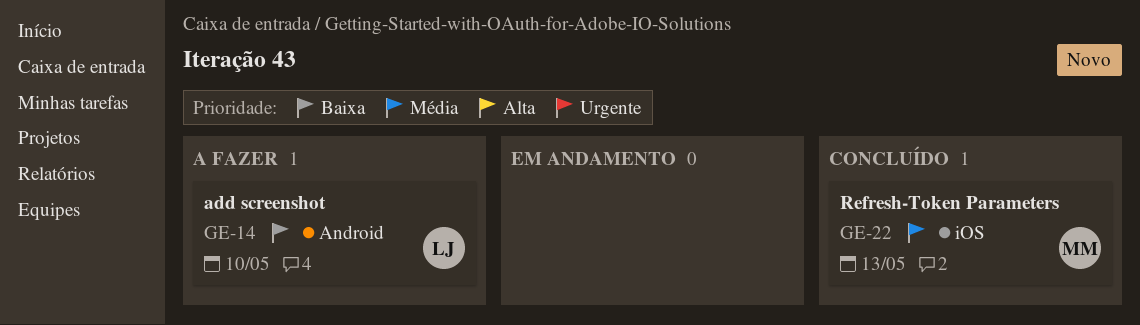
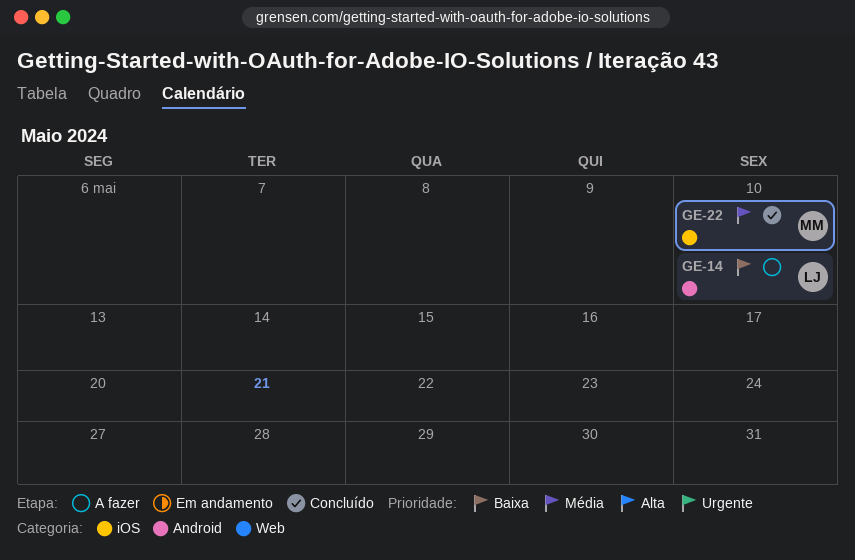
GE-22, due: May 13 -> May 10

